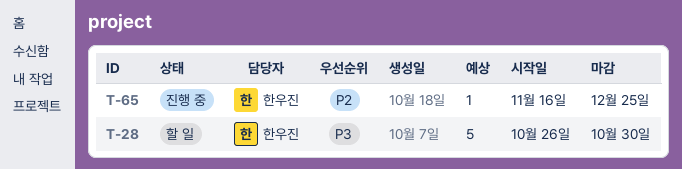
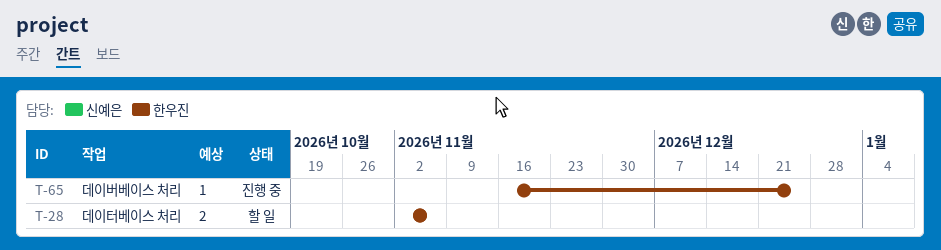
T-28, estimate: 5 -> 2
T-28, start: Oct 26 -> Nov 2
T-28, due: Oct 30 -> Nov 6

